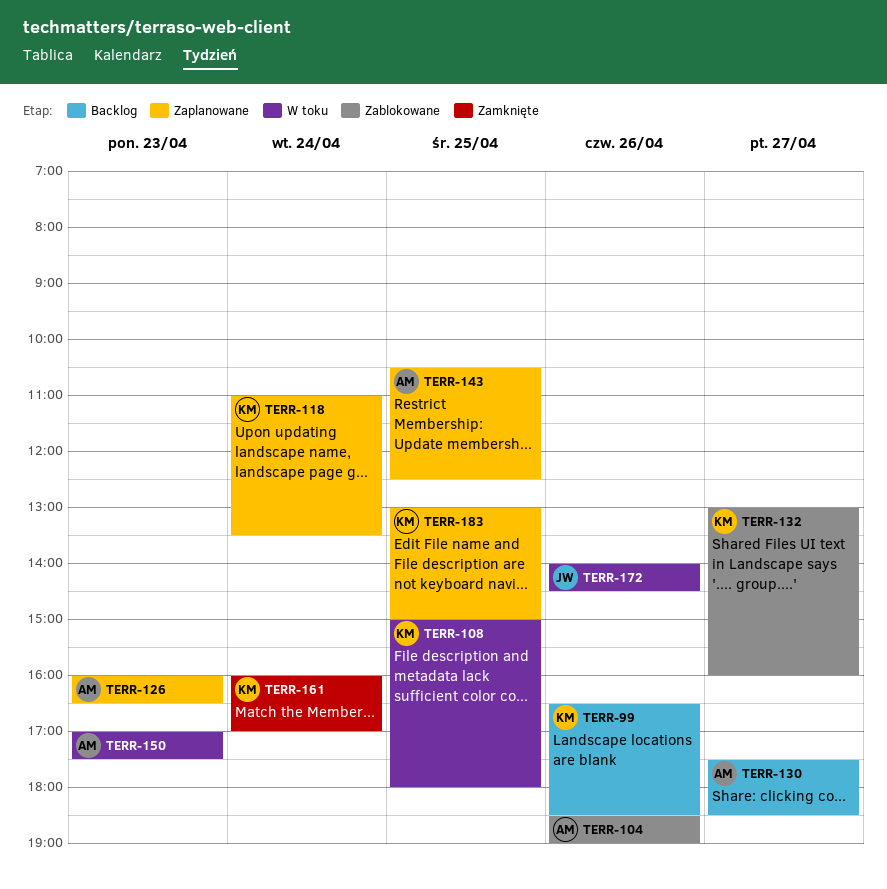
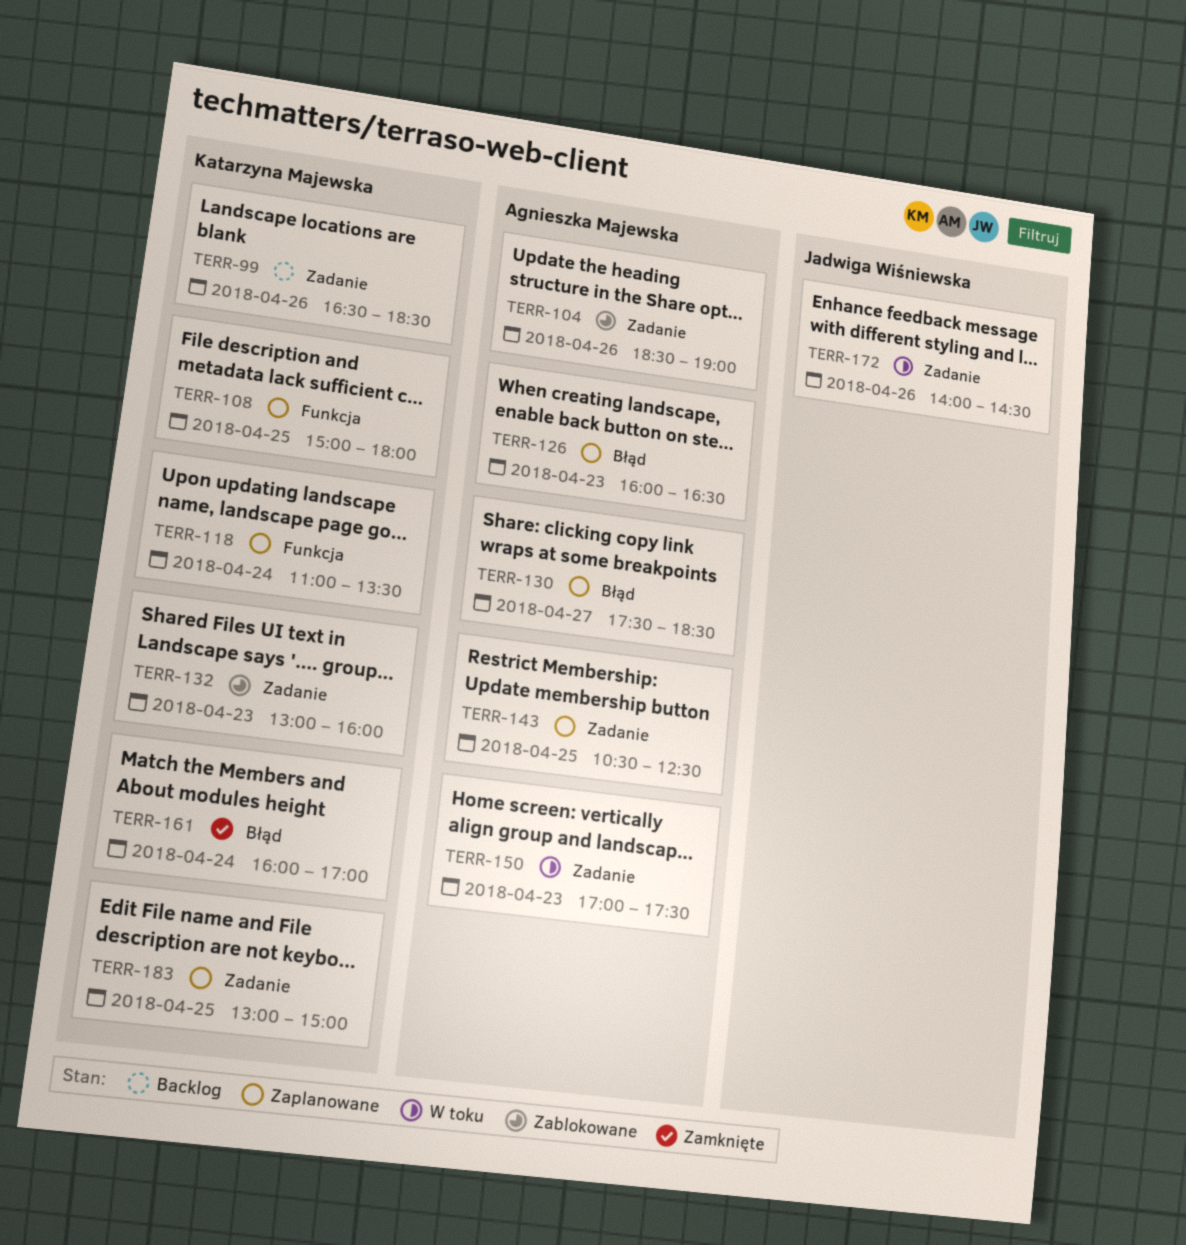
TERR-108, status: W toku -> Zaplanowane
TERR-130, status: Backlog -> Zaplanowane
TERR-132, day: Apr 27 -> Apr 23

